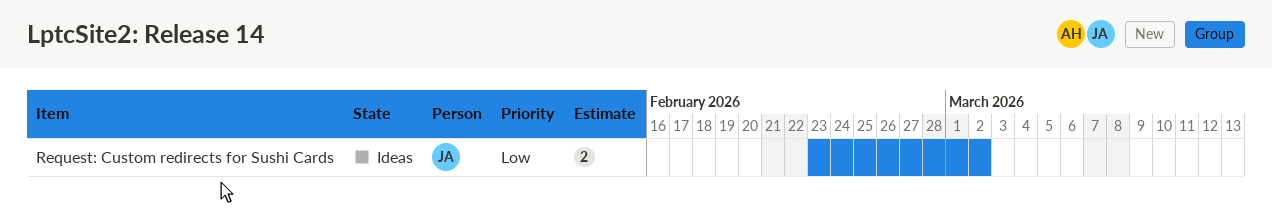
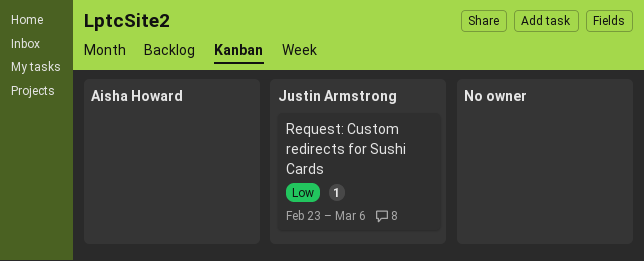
Request: Custom redirects for Sushi Cards, estimate: 2 -> 1
Request: Custom redirects for Sushi Cards, due: Mar 2 -> Mar 6

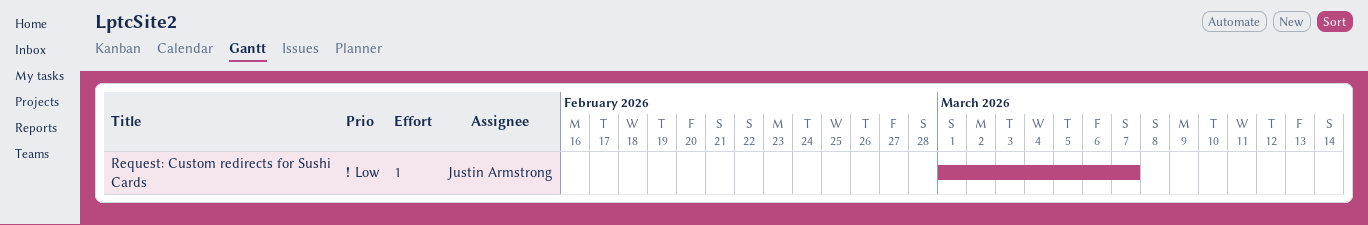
Request: Custom redirects for Sushi Cards, start: Feb 23 -> Mar 1
Request: Custom redirects for Sushi Cards, due: Mar 6 -> Mar 7

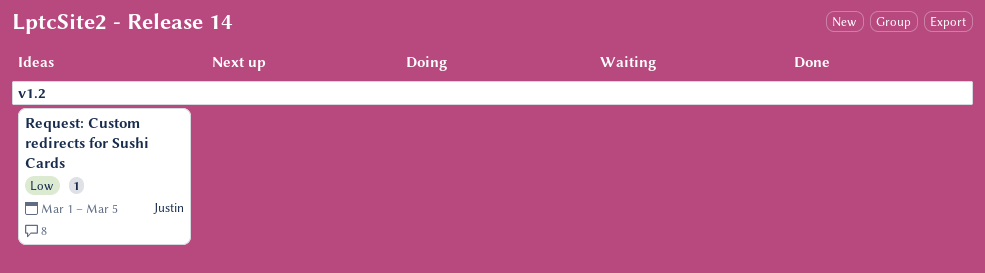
Request: Custom redirects for Sushi Cards, due: Mar 7 -> Mar 5

